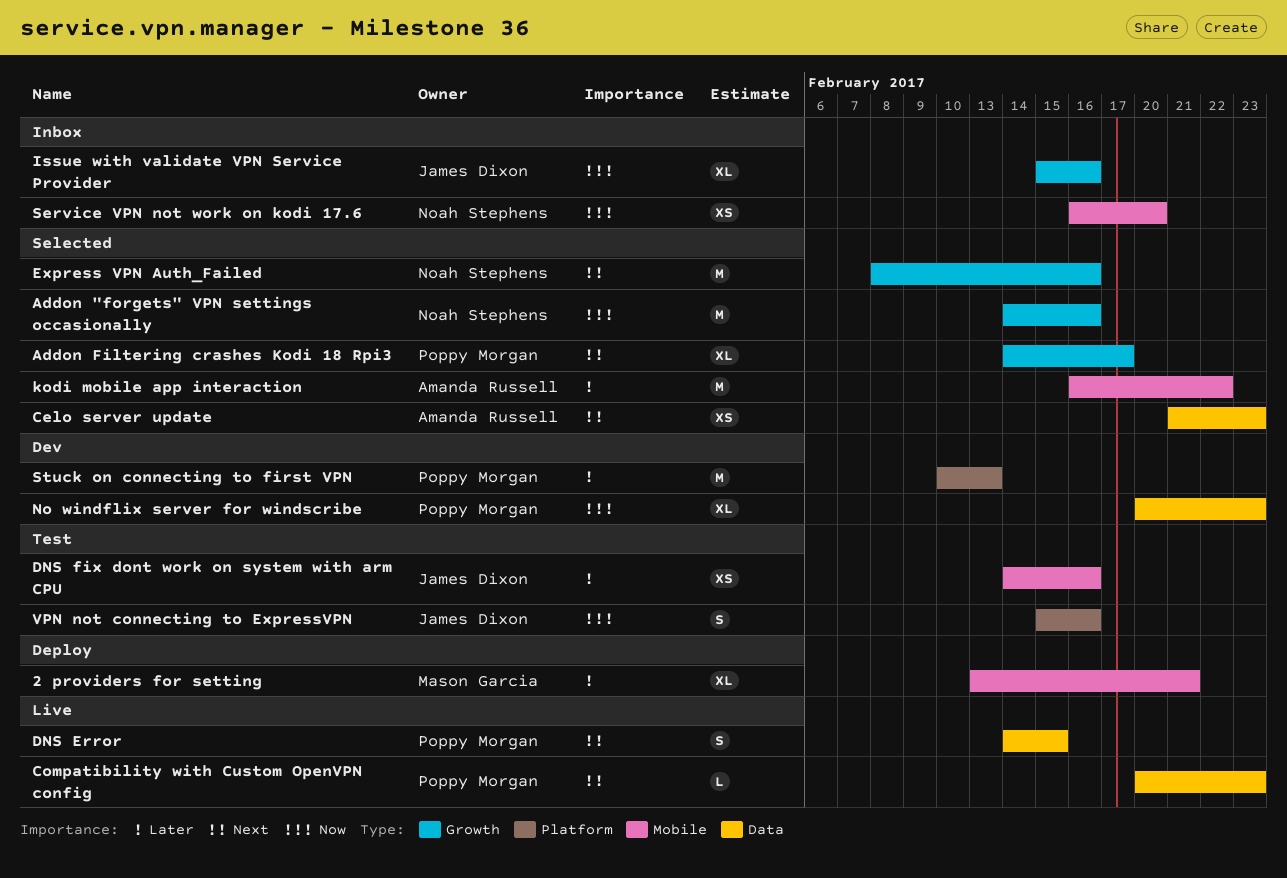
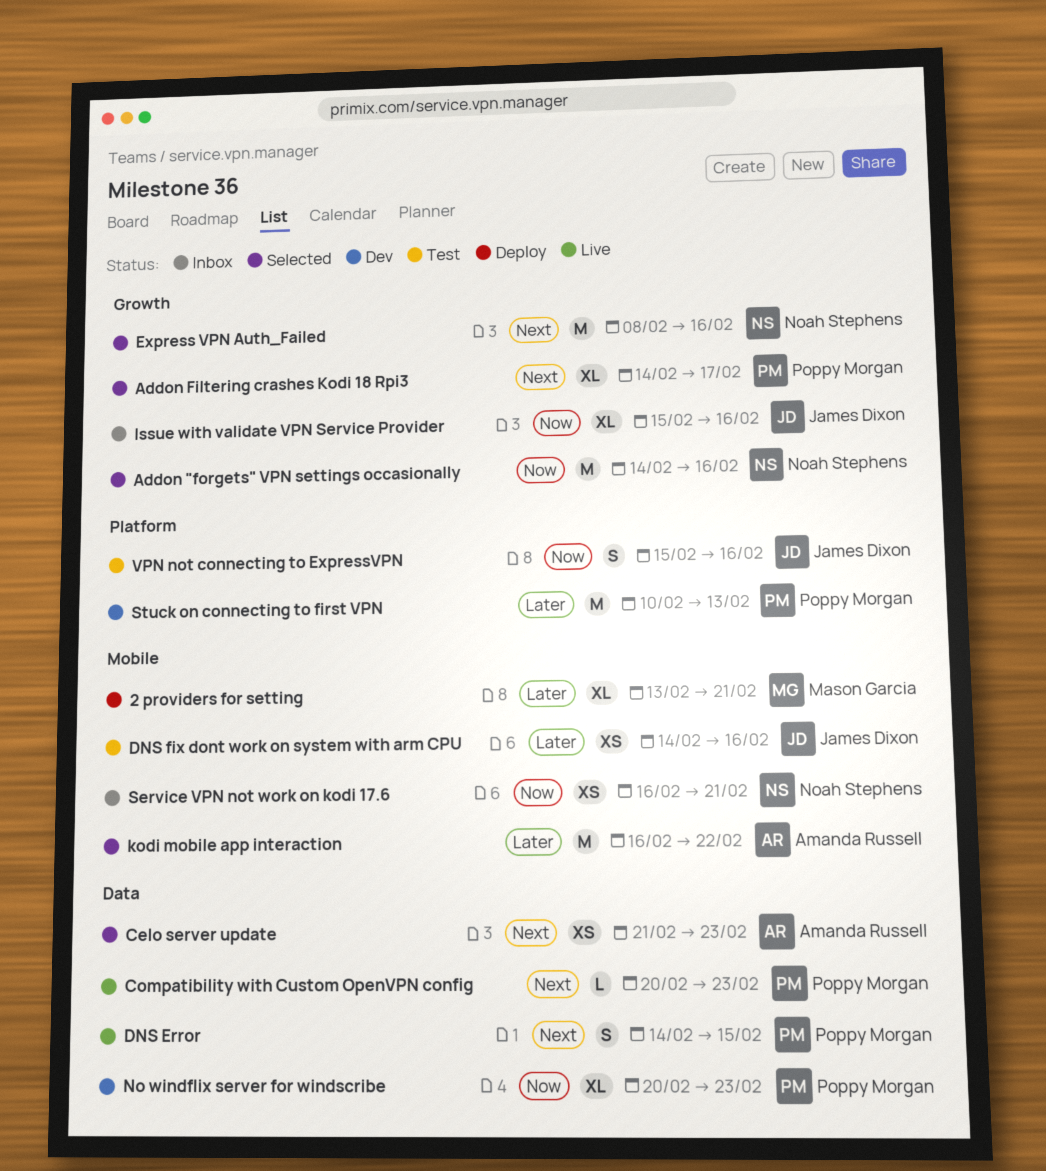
Service VPN not work on kodi 17.6, due: Feb 20 -> Feb 21

